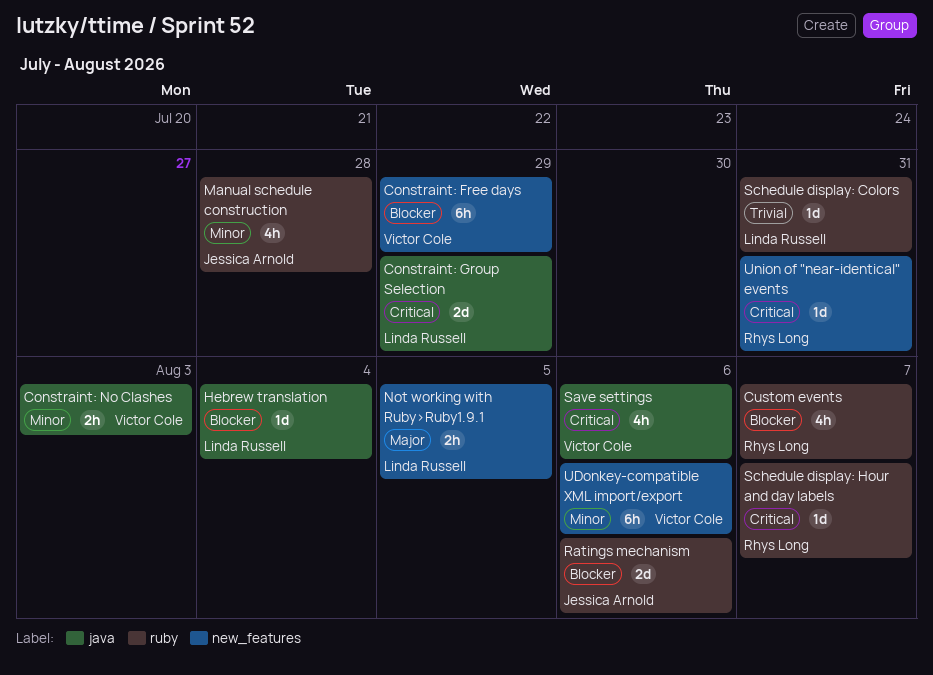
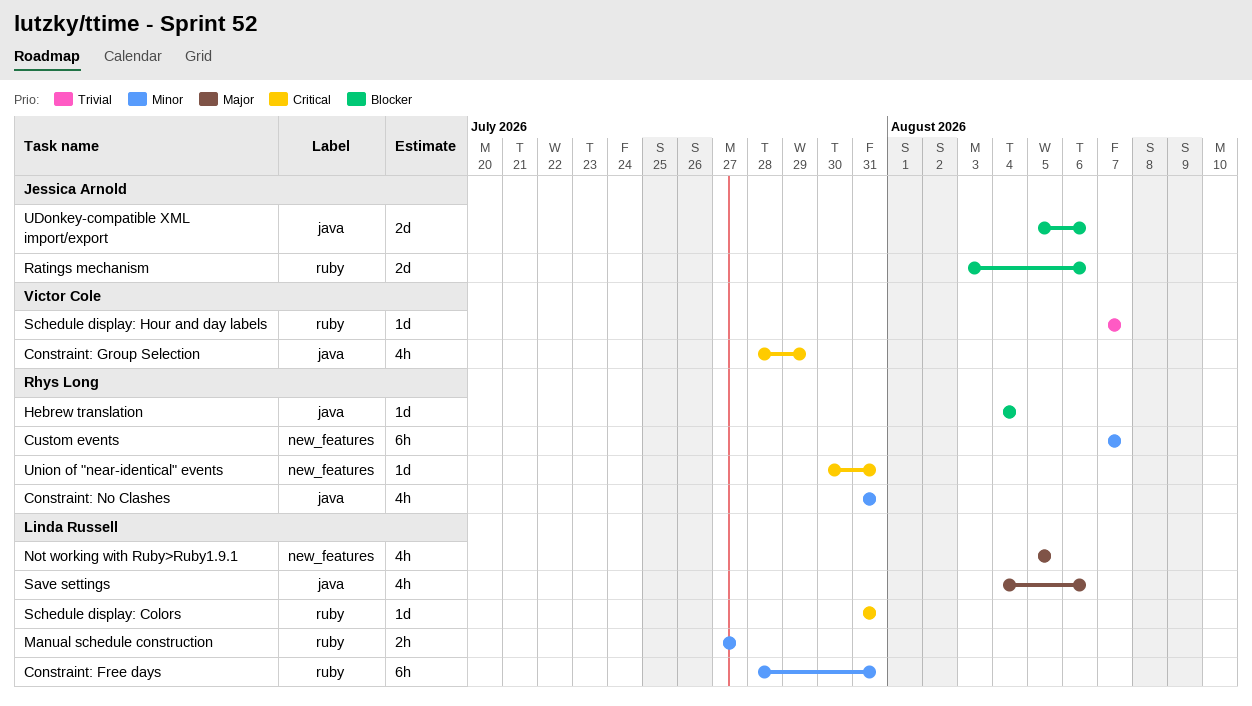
Constraint: Free days, owner: Victor Cole -> Linda Russell
Constraint: Free days, priority: Blocker -> Minor
Constraint: Free days, label: new_features -> ruby
Constraint: Free days, due: Jul 29 -> Jul 31
Constraint: Group Selection, owner: Linda Russell -> Victor Cole
Constraint: Group Selection, estimate: 2d -> 4h
Constraint: No Clashes, owner: Victor Cole -> Rhys Long
Constraint: No Clashes, estimate: 2h -> 4h
Constraint: No Clashes, due: Aug 3 -> Jul 31
Custom events, priority: Blocker -> Minor
Custom events, label: ruby -> new_features
Custom events, estimate: 4h -> 6h
Hebrew translation, owner: Linda Russell -> Rhys Long
Manual schedule construction, owner: Jessica Arnold -> Linda Russell
Manual schedule construction, estimate: 4h -> 2h
Manual schedule construction, due: Jul 28 -> Jul 27
Not working with Ruby>Ruby1.9.1, estimate: 2h -> 4h
Save settings, owner: Victor Cole -> Linda Russell
Save settings, priority: Critical -> Major
Schedule display: Colors, priority: Trivial -> Critical
Schedule display: Hour and day labels, owner: Rhys Long -> Victor Cole
Schedule display: Hour and day labels, priority: Critical -> Trivial
UDonkey-compatible XML import/export, owner: Victor Cole -> Jessica Arnold
UDonkey-compatible XML import/export, priority: Minor -> Blocker
UDonkey-compatible XML import/export, label: new_features -> java
UDonkey-compatible XML import/export, estimate: 6h -> 2d

